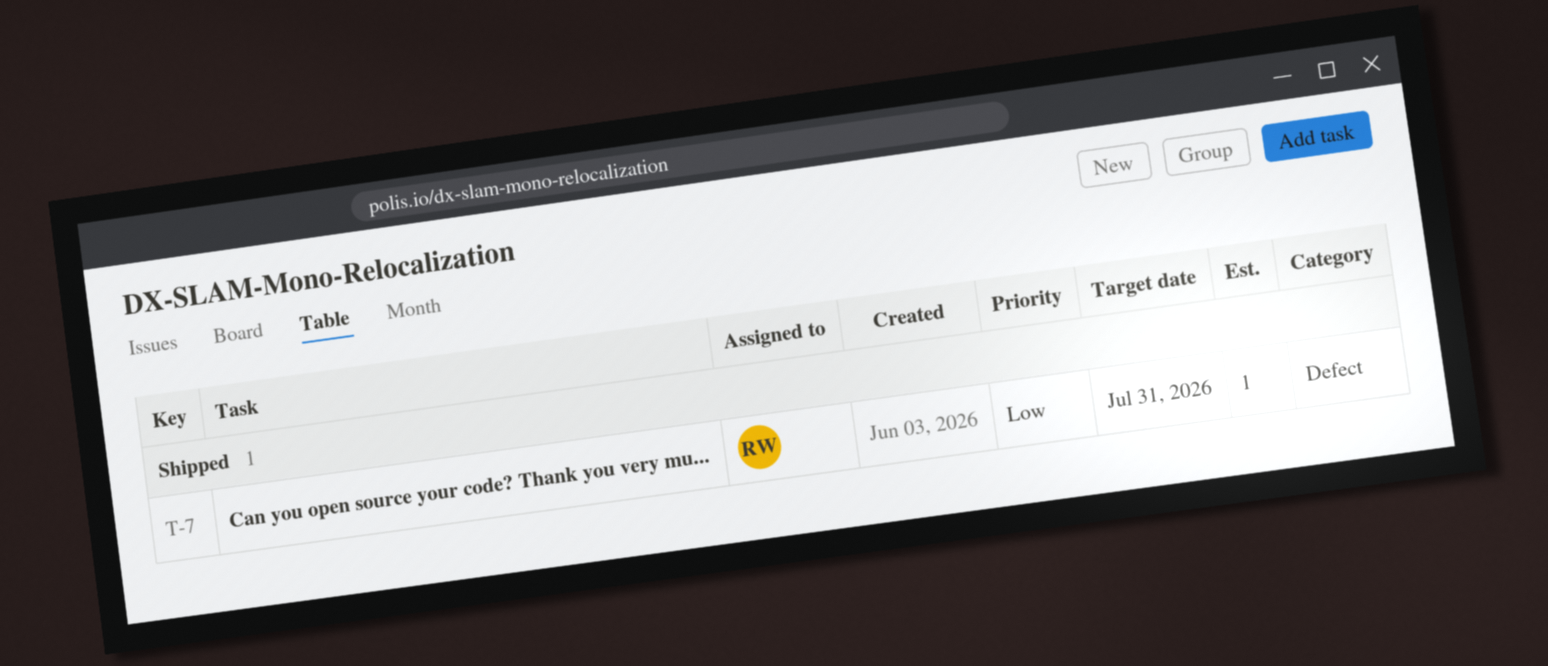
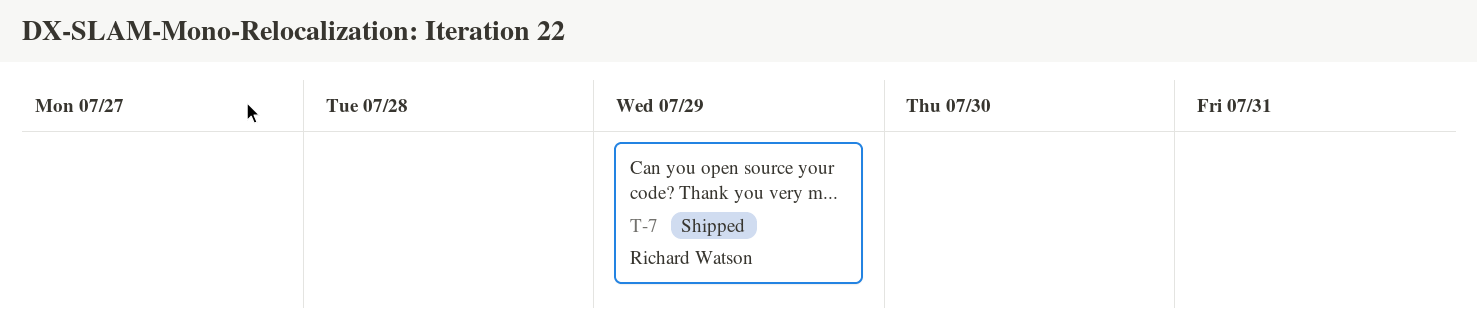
T-7, due: Jul 31 -> Jul 29

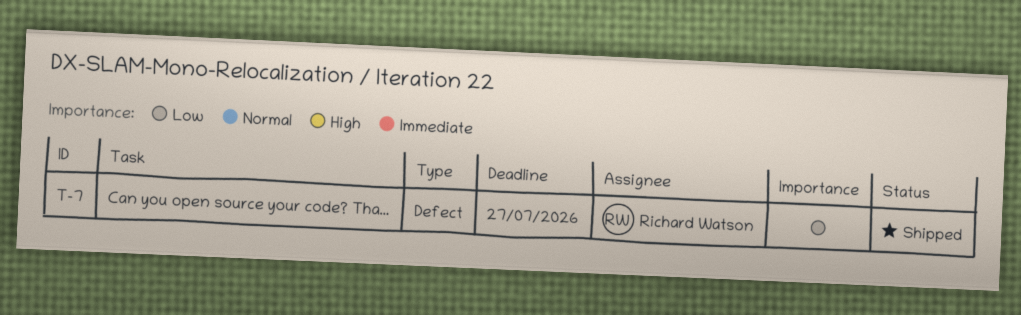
T-7, due: Jul 29 -> Jul 27

